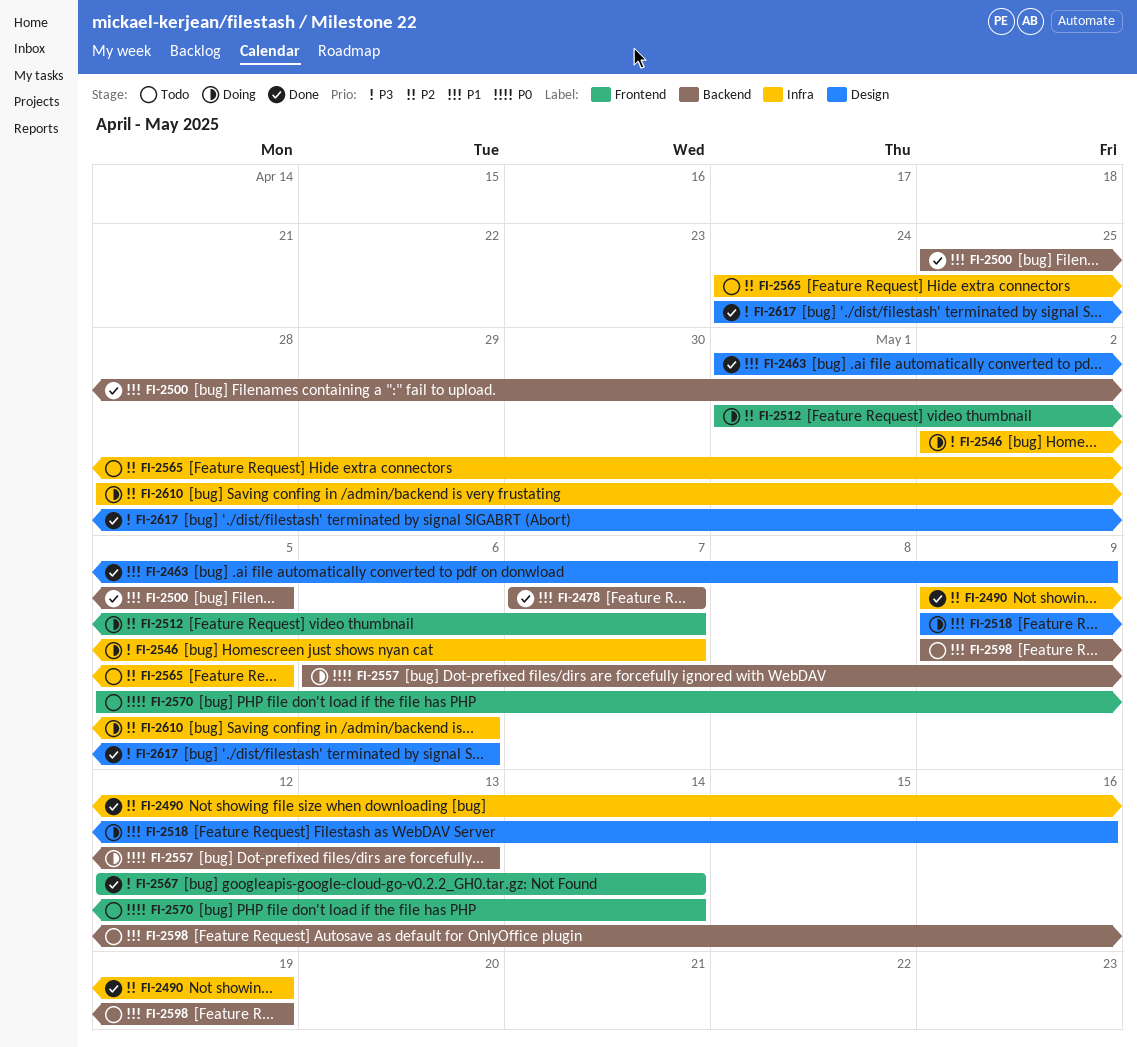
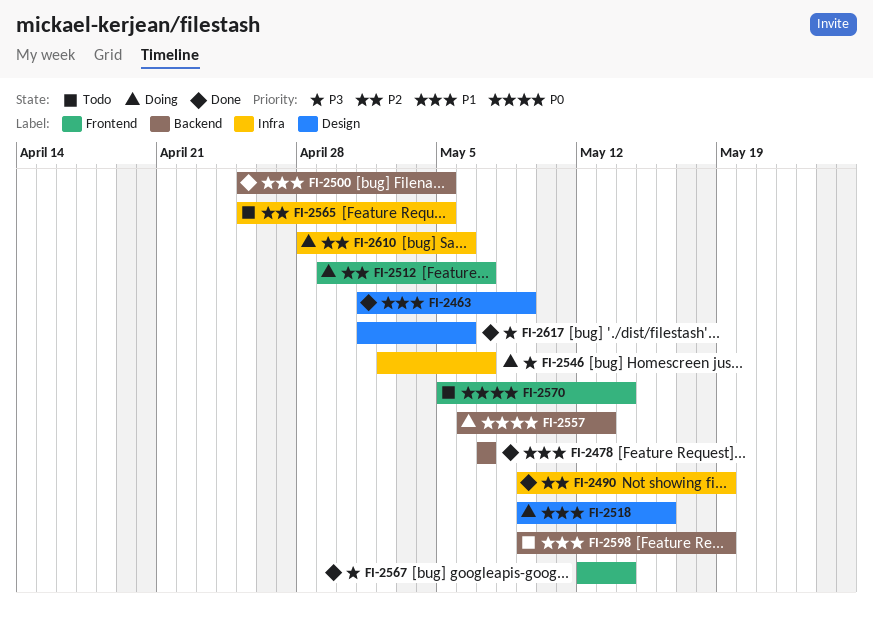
FI-2512, start: May 1 -> Apr 29
FI-2565, start: Apr 24 -> Apr 25
FI-2617, start: Apr 24 -> May 1

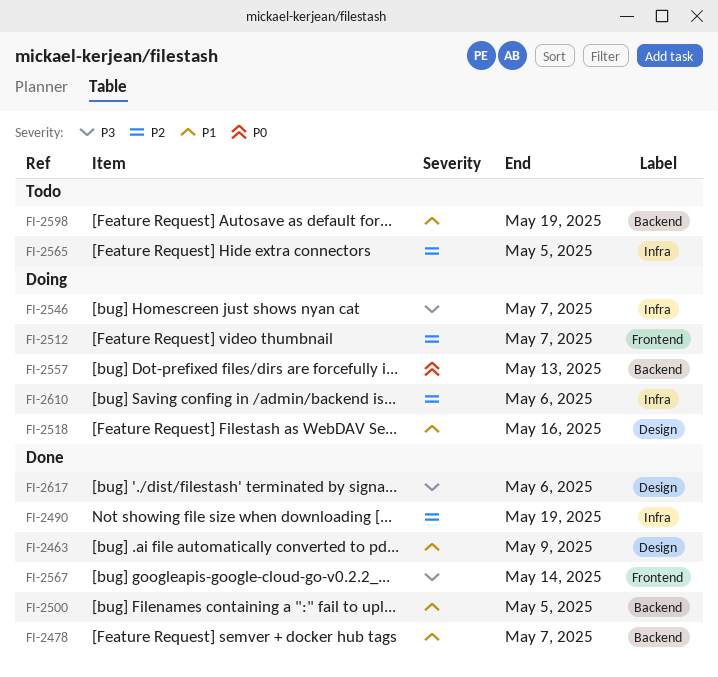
FI-2570: present -> none

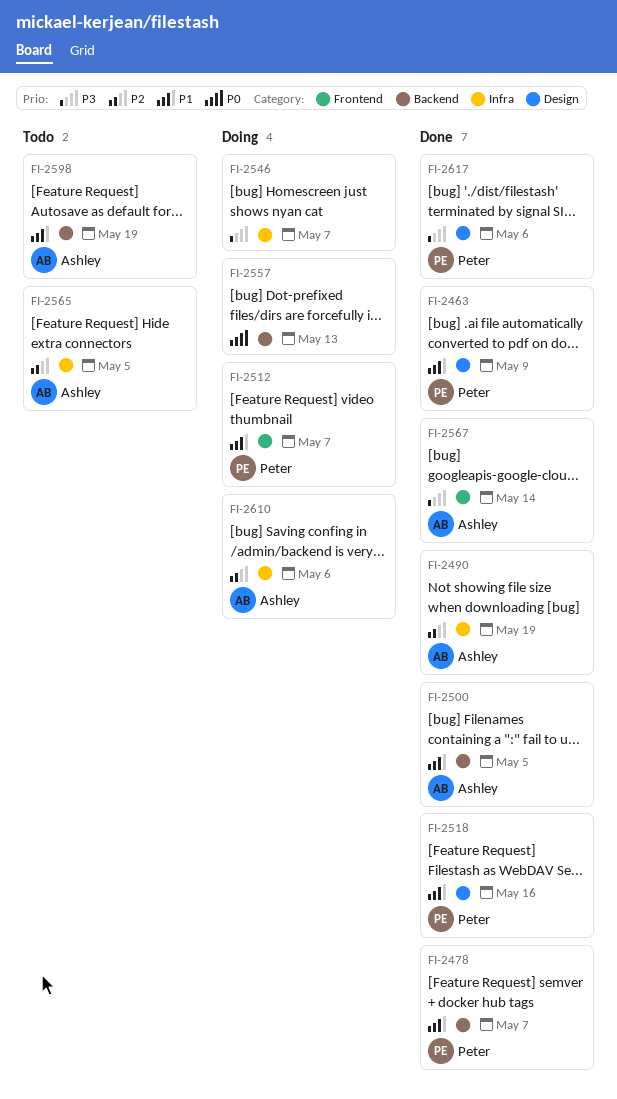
FI-2512, priority: P2 -> P1
FI-2518, status: Doing -> Done

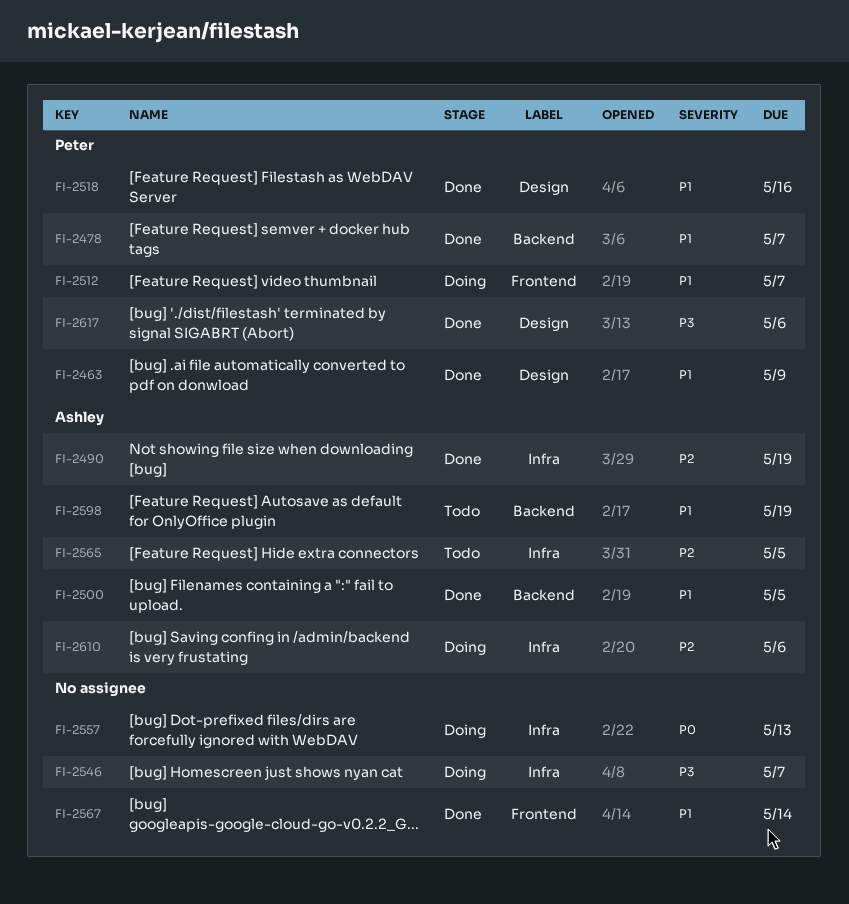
FI-2557, label: Backend -> Infra
FI-2567, owner: Ashley -> none
FI-2567, priority: P3 -> P1

